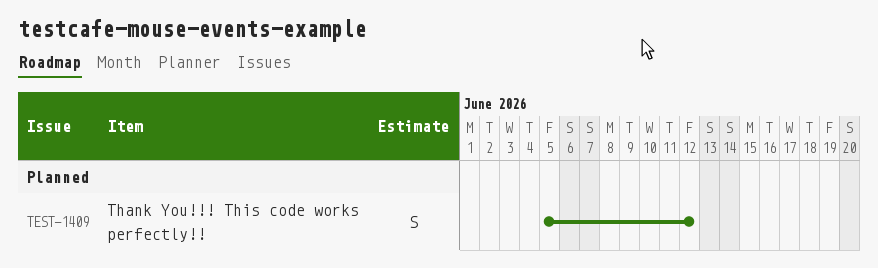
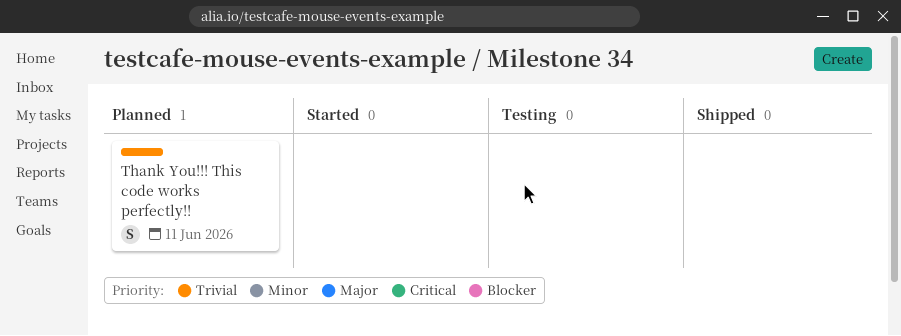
Thank You!!! This code works perfectly!!, due: Jun 12 -> Jun 11

